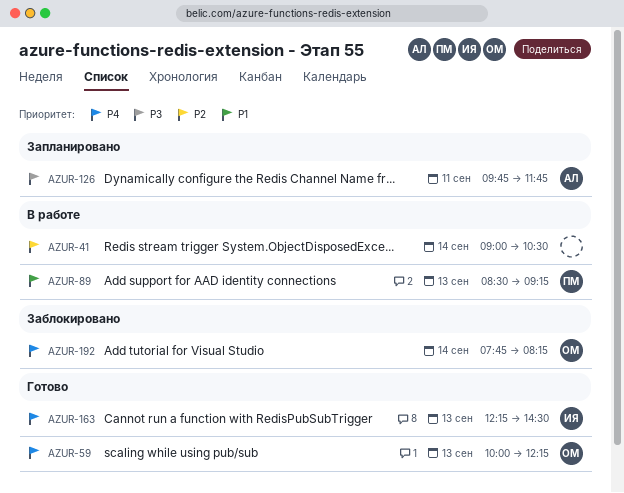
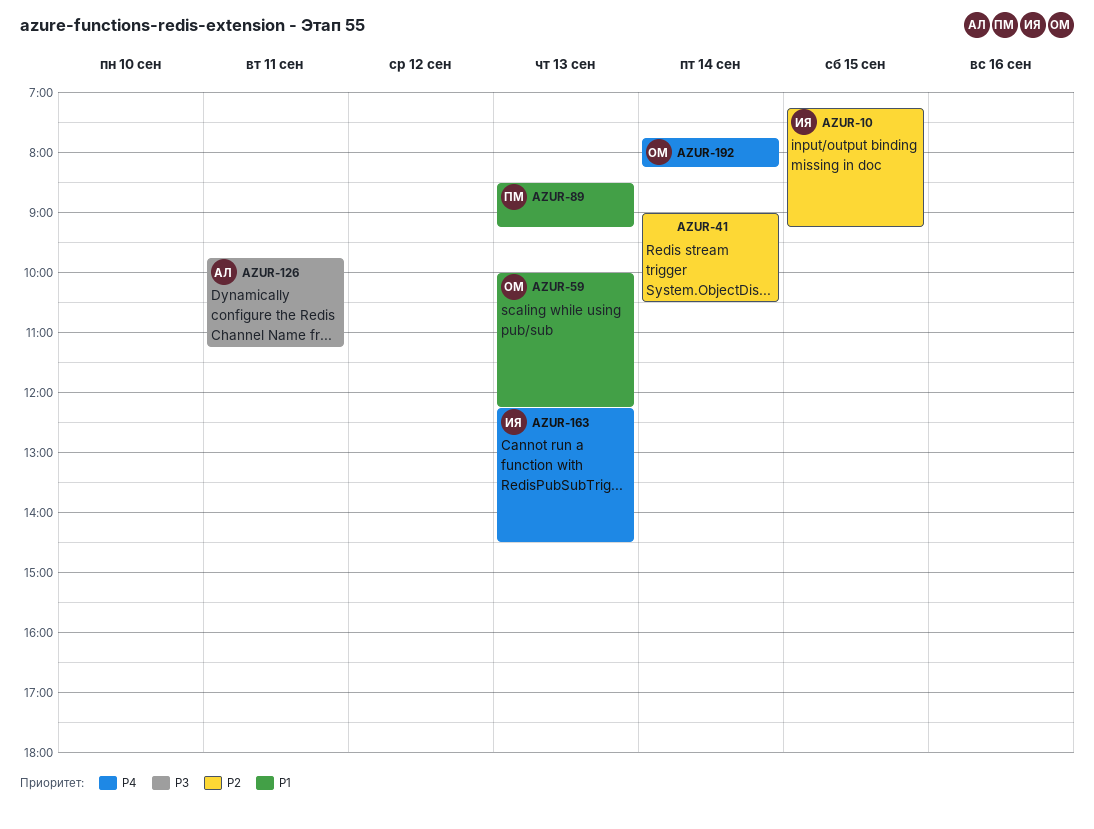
AZUR-10: none -> present
AZUR-59, priority: P4 -> P1
AZUR-126, ends: 11:45 -> 11:15

